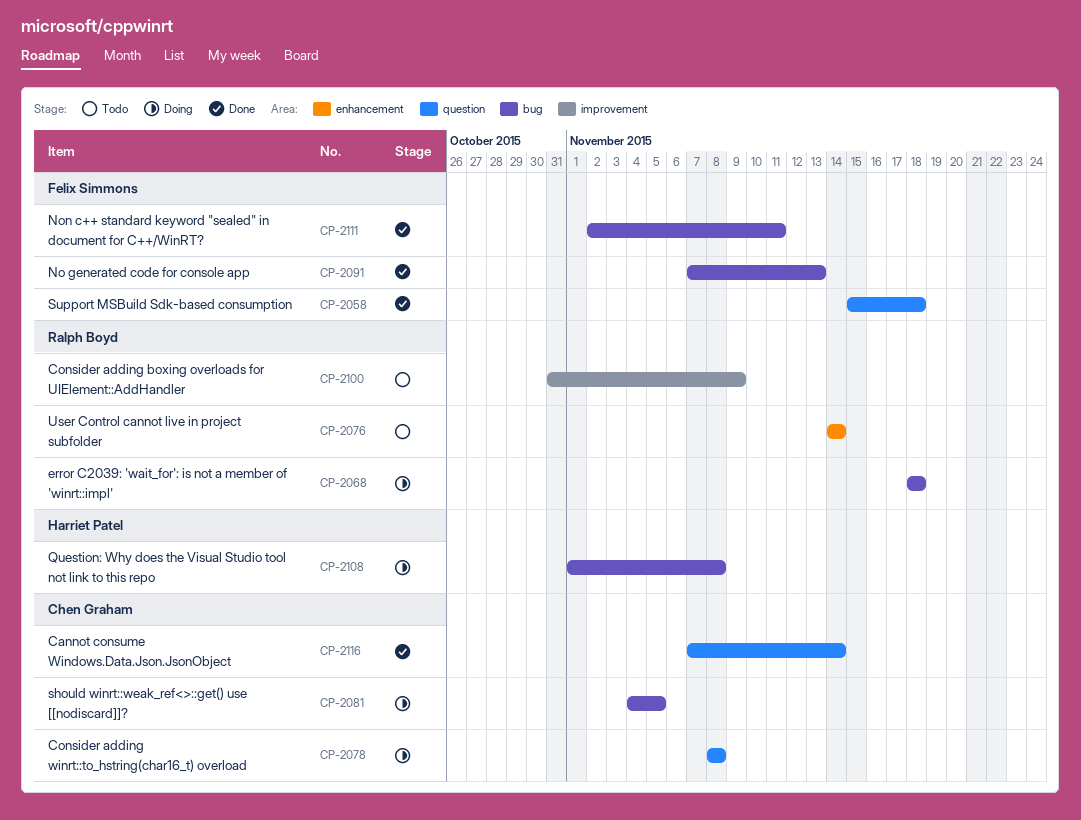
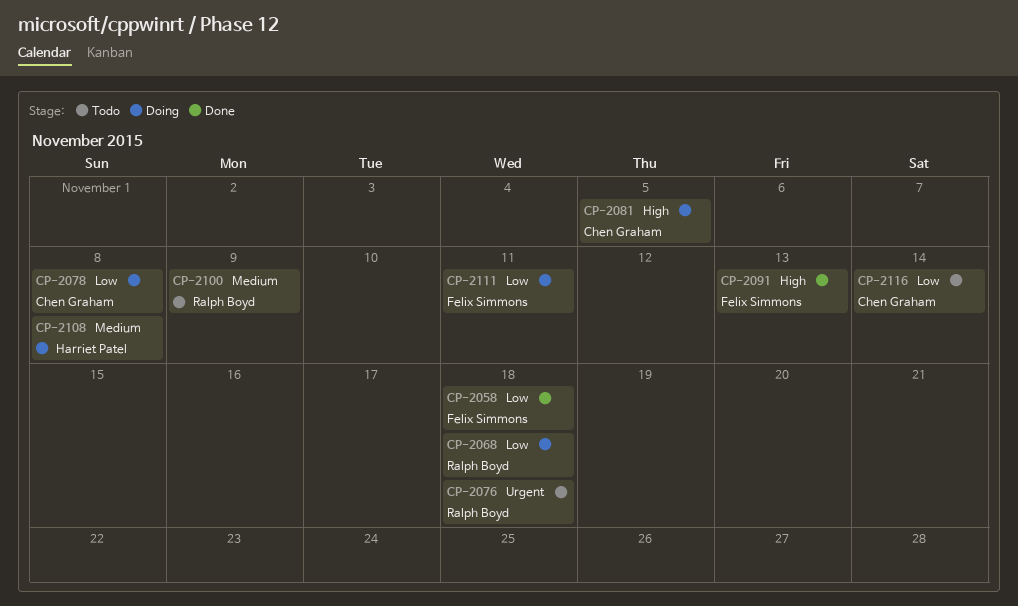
CP-2076, due: Nov 14 -> Nov 18
CP-2111, status: Done -> Doing
CP-2116, status: Done -> Todo

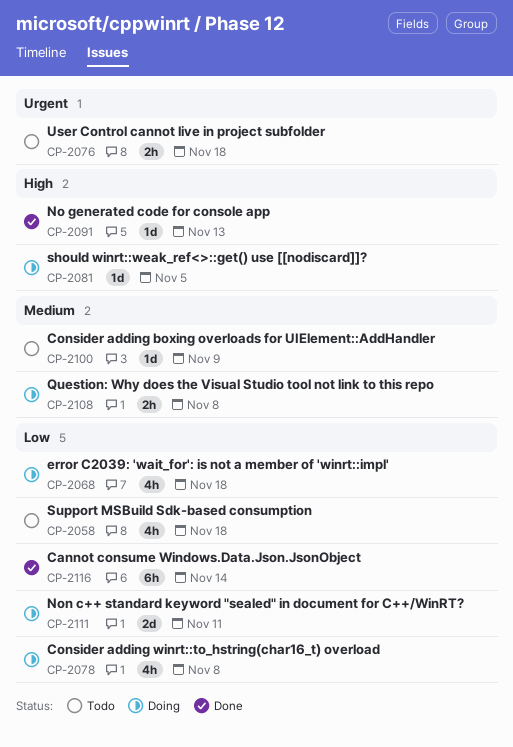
CP-2058, status: Done -> Todo
CP-2116, status: Todo -> Done

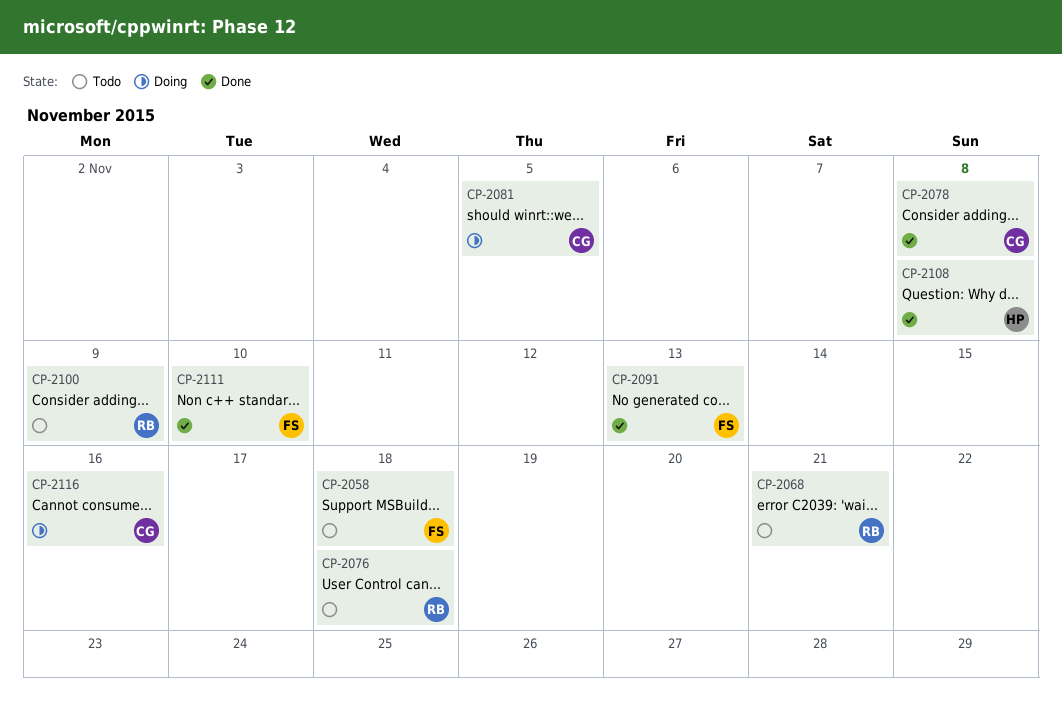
CP-2068, status: Doing -> Todo
CP-2068, due: Nov 18 -> Nov 21
CP-2078, status: Doing -> Done
CP-2108, status: Doing -> Done
CP-2111, status: Doing -> Done
CP-2111, due: Nov 11 -> Nov 10
CP-2116, status: Done -> Doing
CP-2116, due: Nov 14 -> Nov 16

